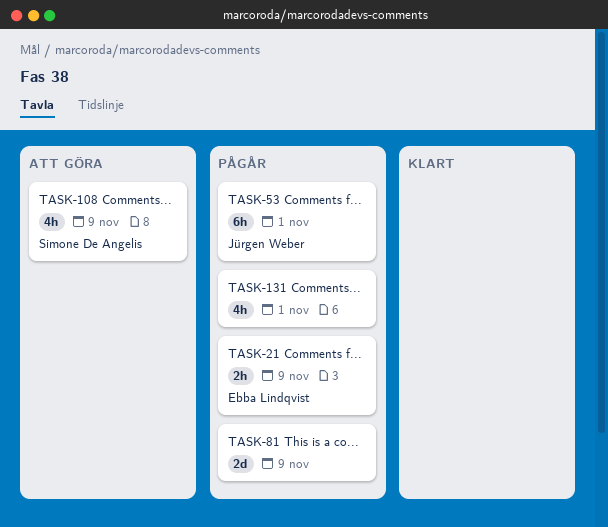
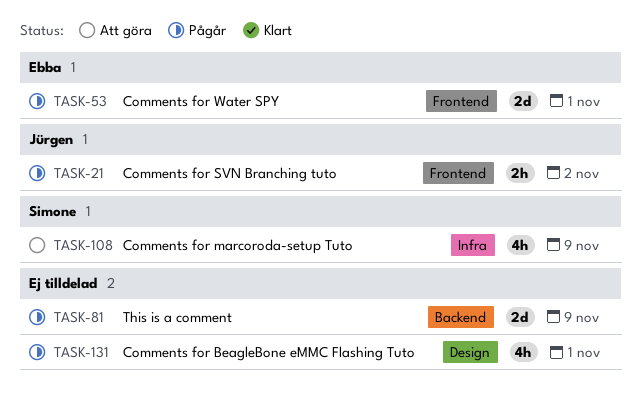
TASK-21, owner: Ebba Lindqvist -> Jürgen Weber
TASK-21, due: Nov 9 -> Nov 2
TASK-53, owner: Jürgen Weber -> Ebba Lindqvist
TASK-53, estimate: 6h -> 2d

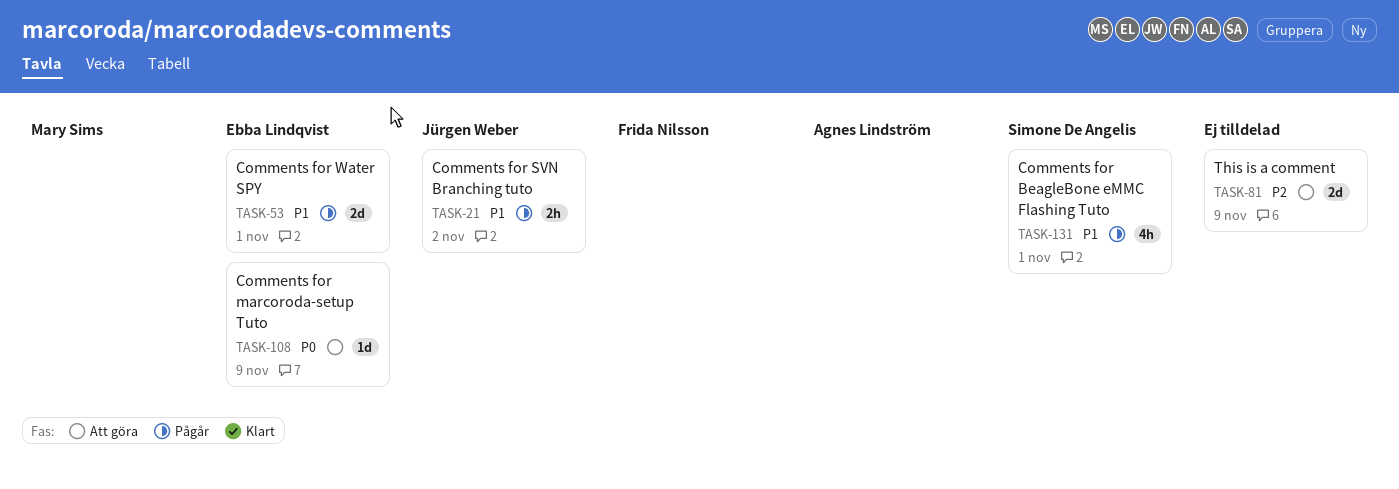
TASK-81, status: Pågår -> Att göra
TASK-108, owner: Simone De Angelis -> Ebba Lindqvist
TASK-108, estimate: 4h -> 1d
TASK-131, owner: none -> Simone De Angelis

